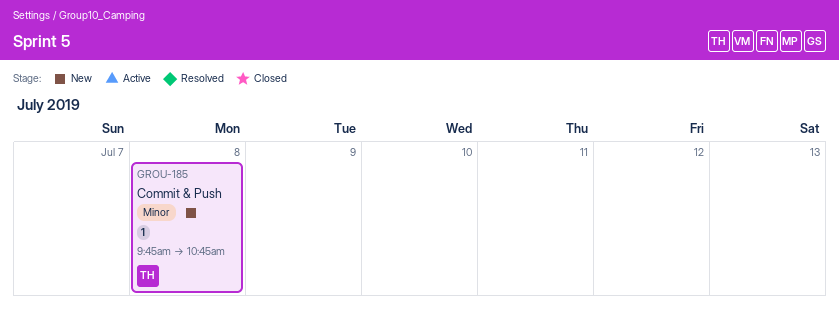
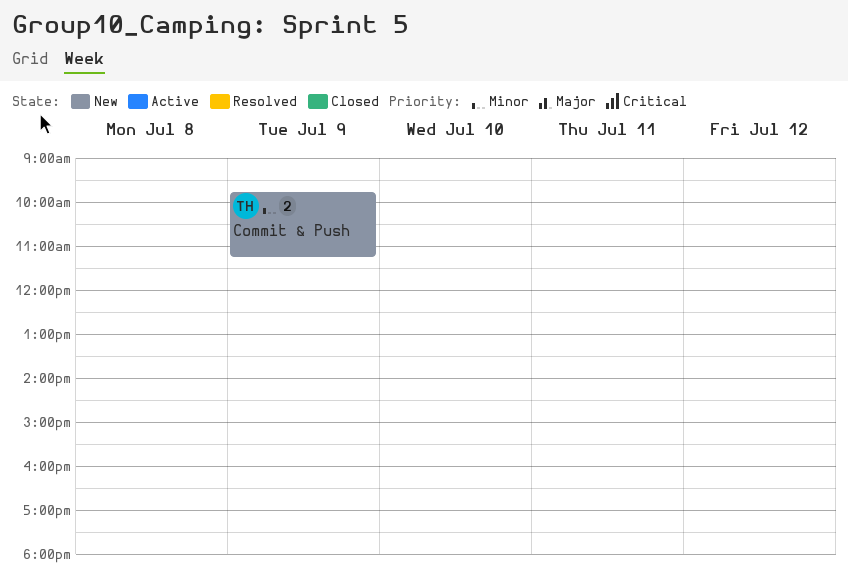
Commit & Push, estimate: 1 -> 2
Commit & Push, day: Jul 8 -> Jul 9
Commit & Push, ends: 10:45 -> 11:15

